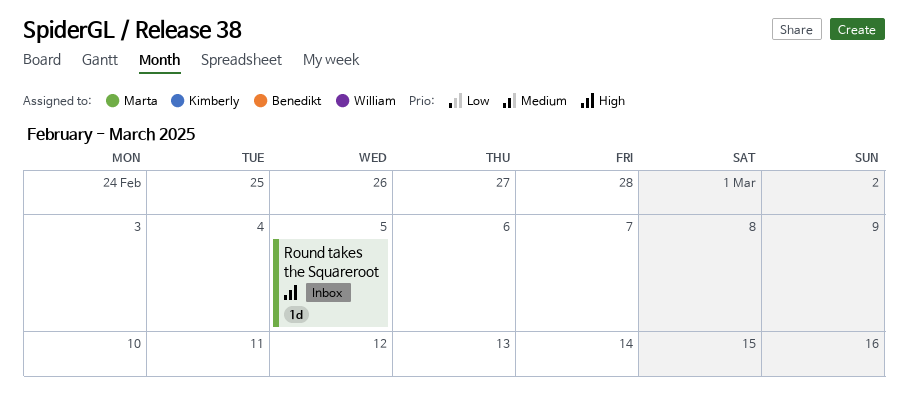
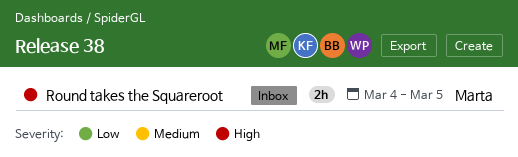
Round takes the Squareroot, estimate: 1d -> 2h

